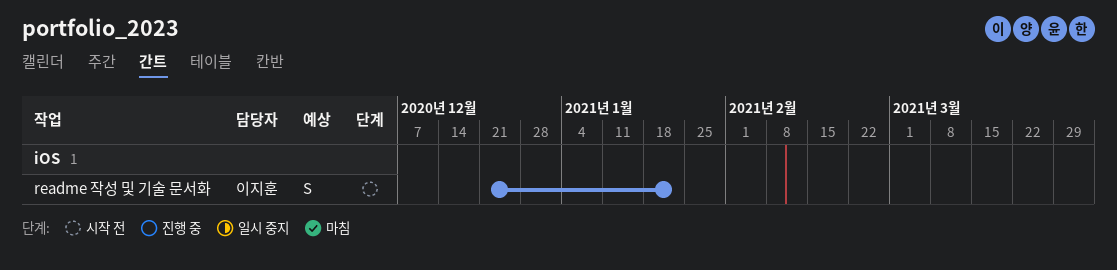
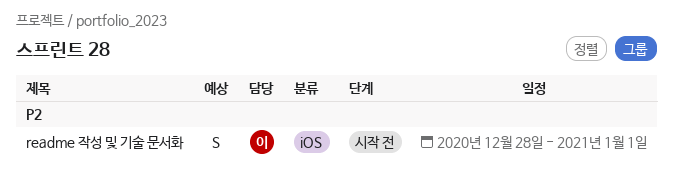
readme 작성 및 기술 문서화, start: Dec 21 -> Dec 28
readme 작성 및 기술 문서화, due: Jan 22 -> Jan 1

